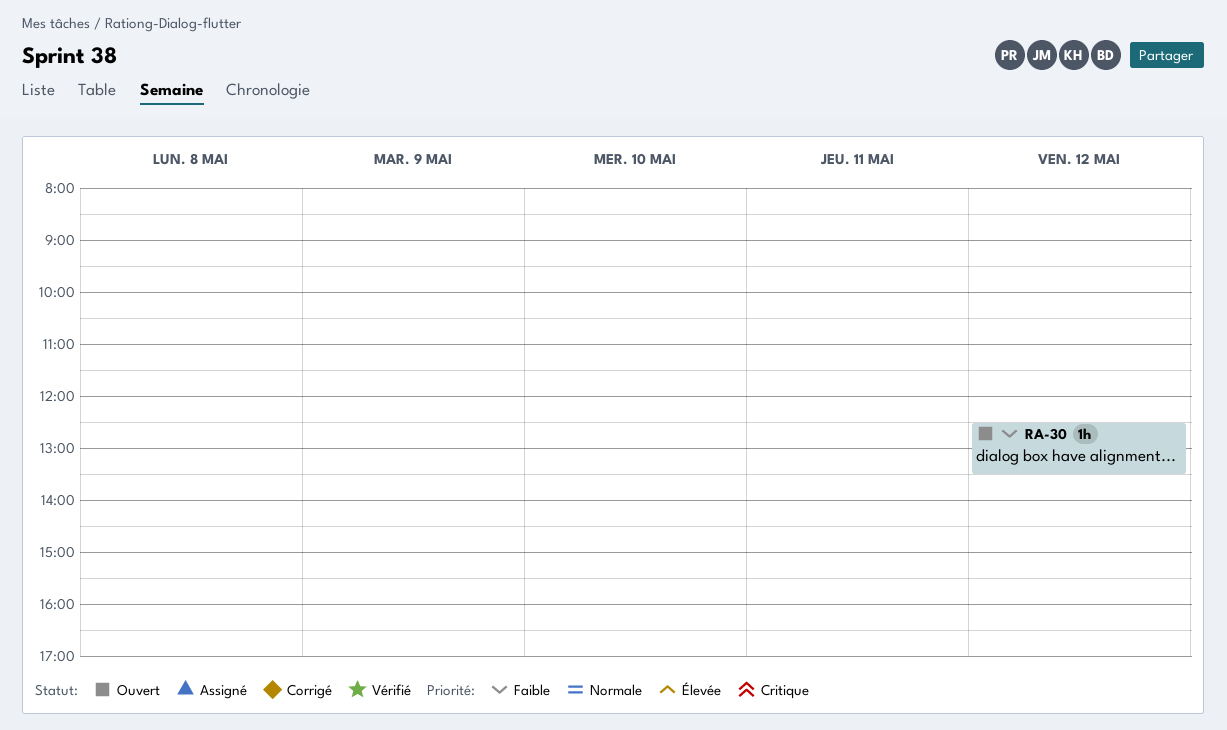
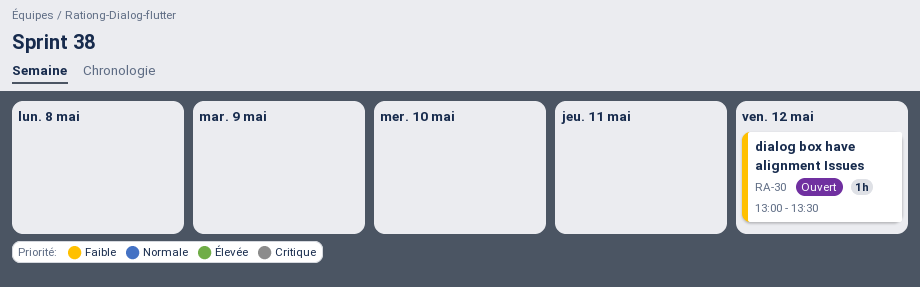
RA-30, begins: 12:30 -> 13:00

